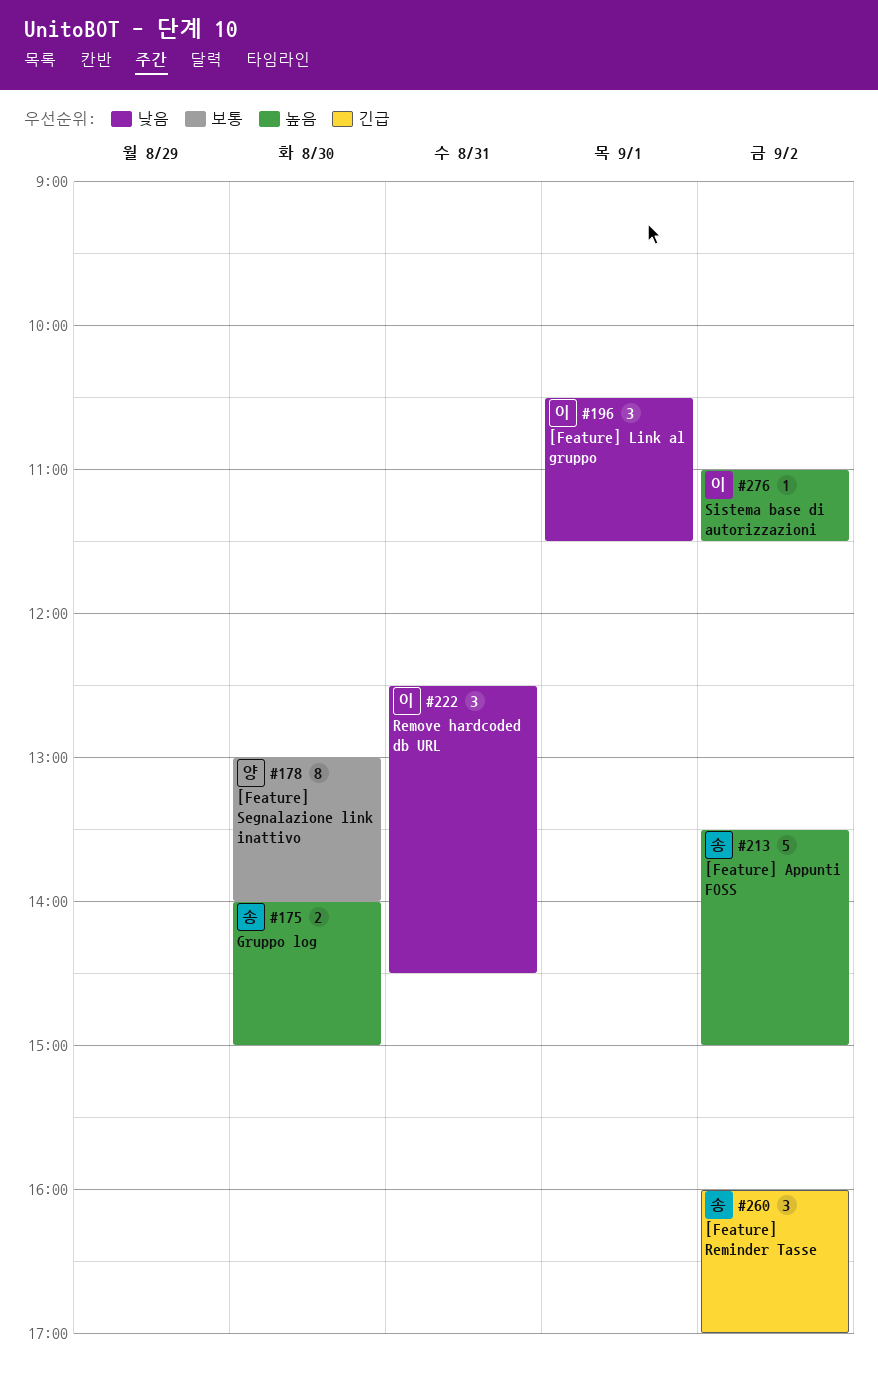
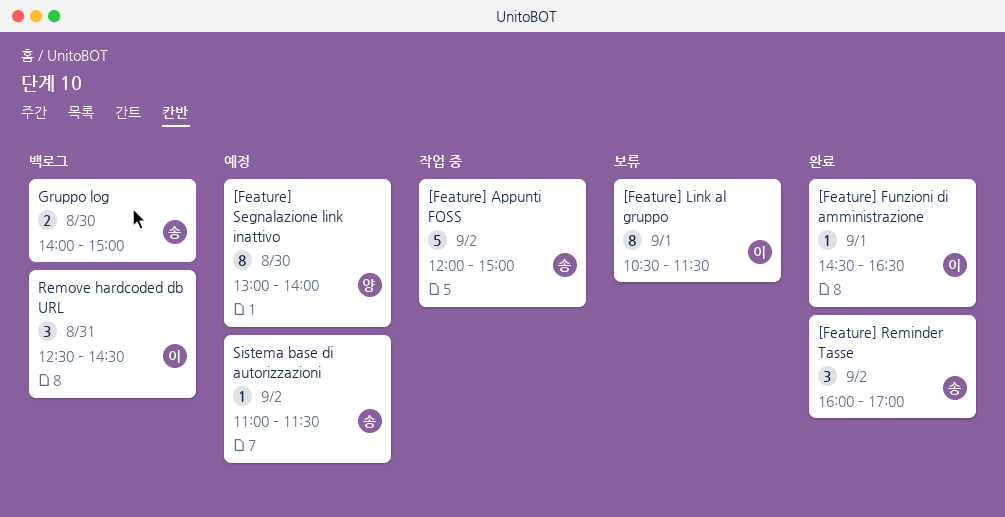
[Feature] Appunti FOSS, begins: 13:30 -> 12:00
[Feature] Funzioni di amministrazione: none -> present
[Feature] Link al gruppo, estimate: 3 -> 8
Sistema base di autorizzazioni, owner: 이 -> 송

